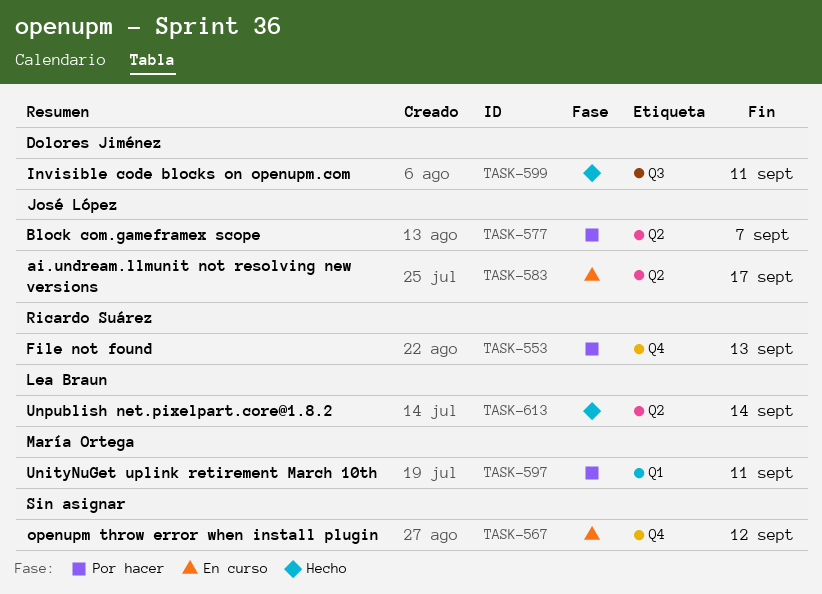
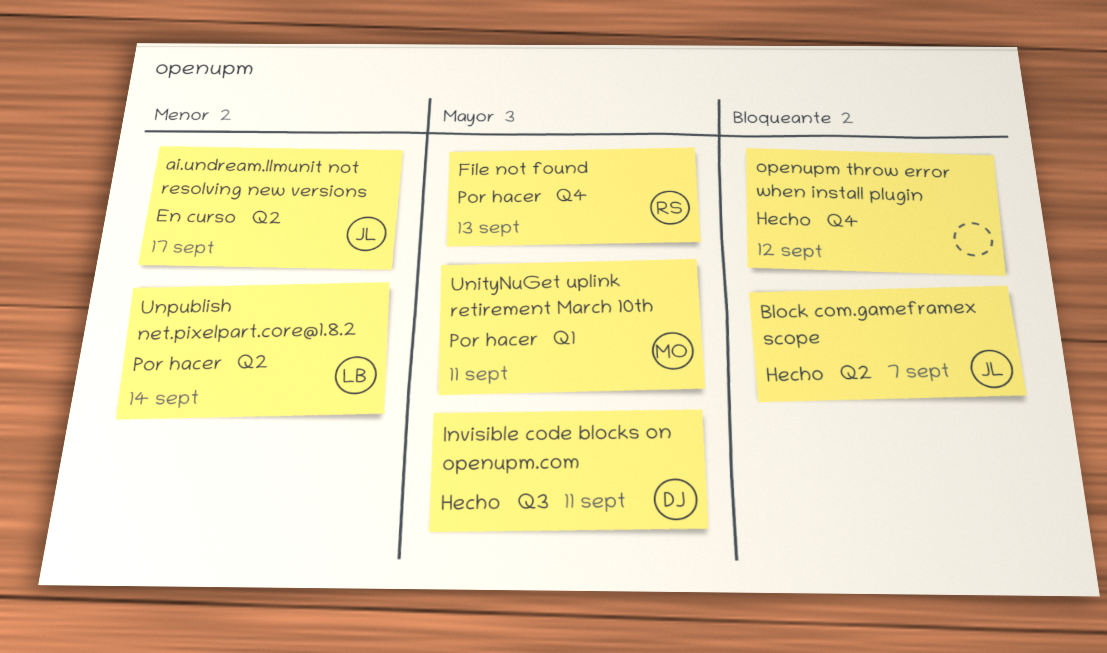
Block com.gameframex scope, status: Por hacer -> Hecho
openupm throw error when install plugin, status: En curso -> Hecho
Unpublish net.pixelpart.core@1.8.2, status: Hecho -> Por hacer

